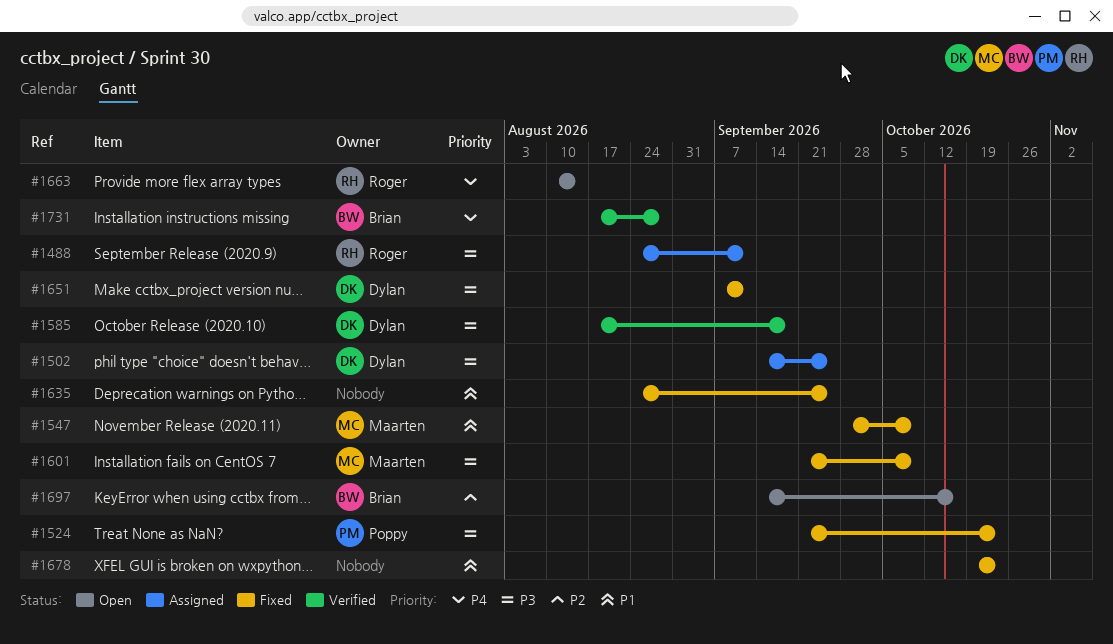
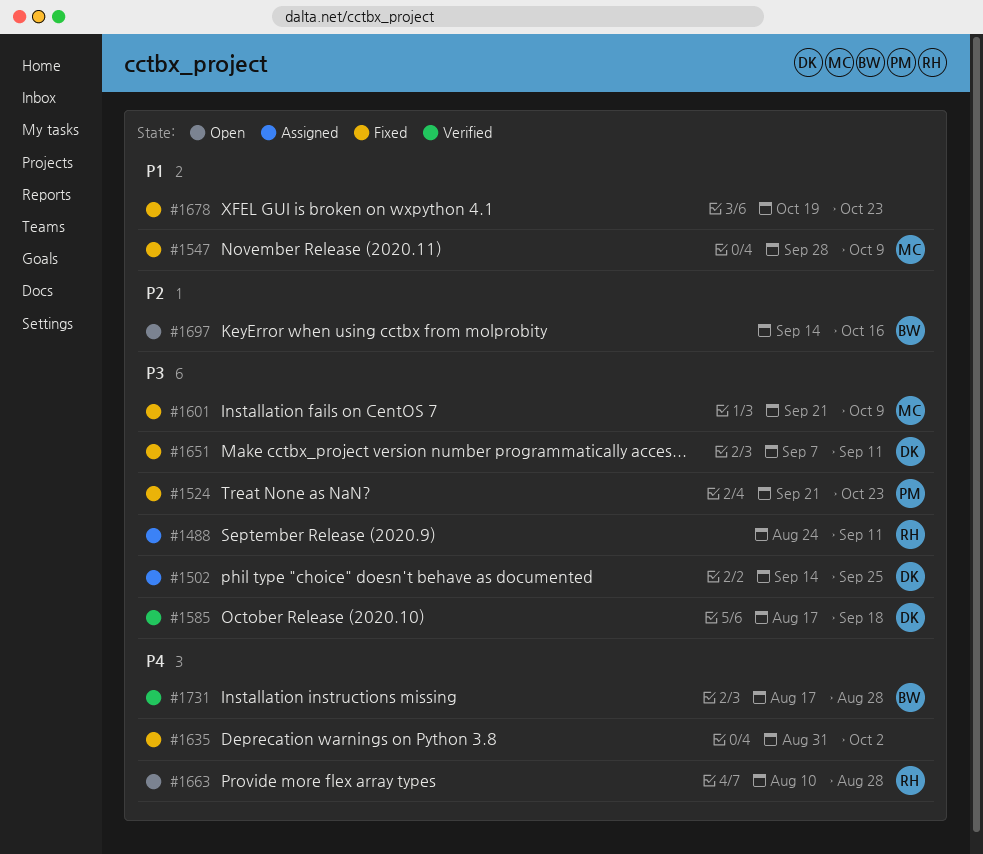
#1635, priority: P1 -> P4
#1635, start: Aug 24 -> Aug 31
#1635, due: Sep 25 -> Oct 2
#1663, due: Aug 14 -> Aug 28

